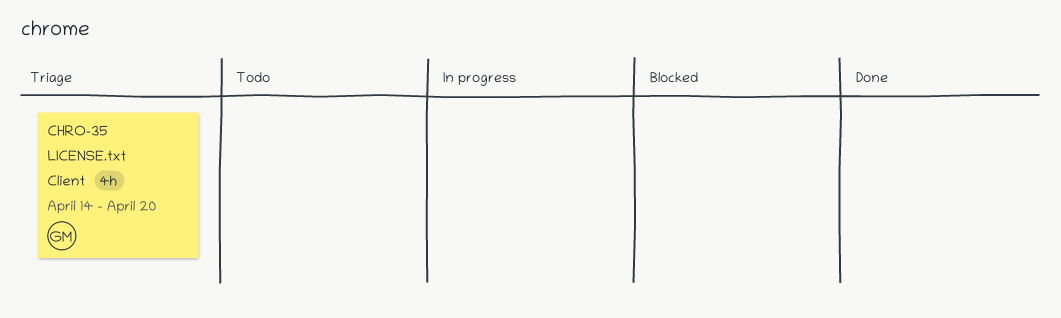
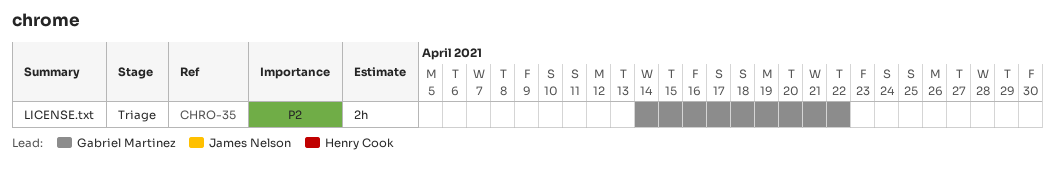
CHRO-35, estimate: 4h -> 2h
CHRO-35, due: Apr 20 -> Apr 22

